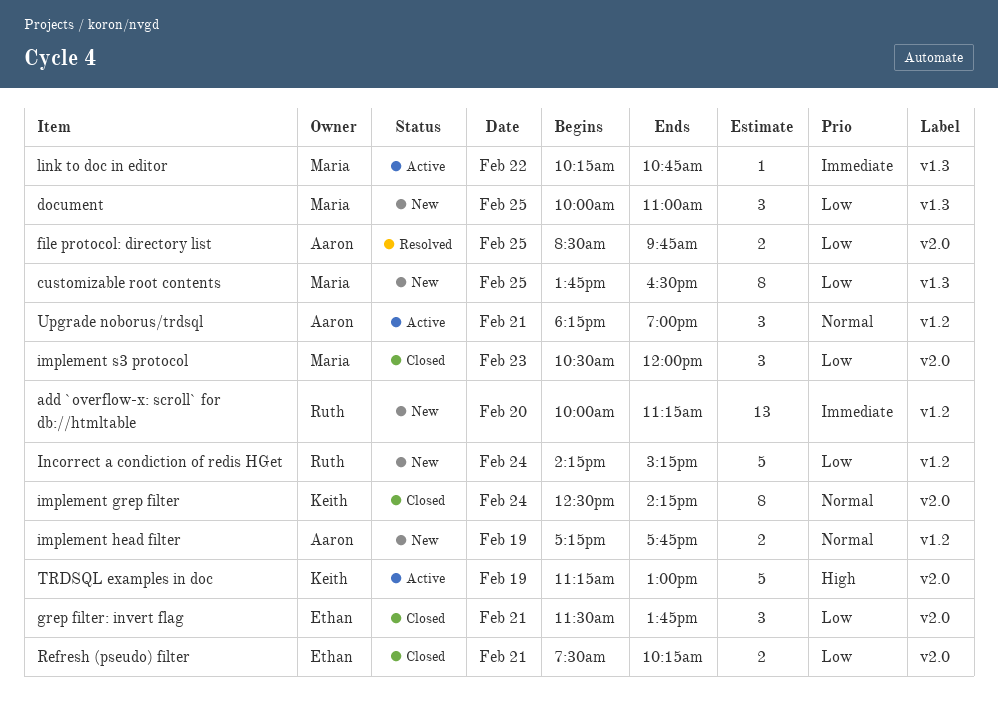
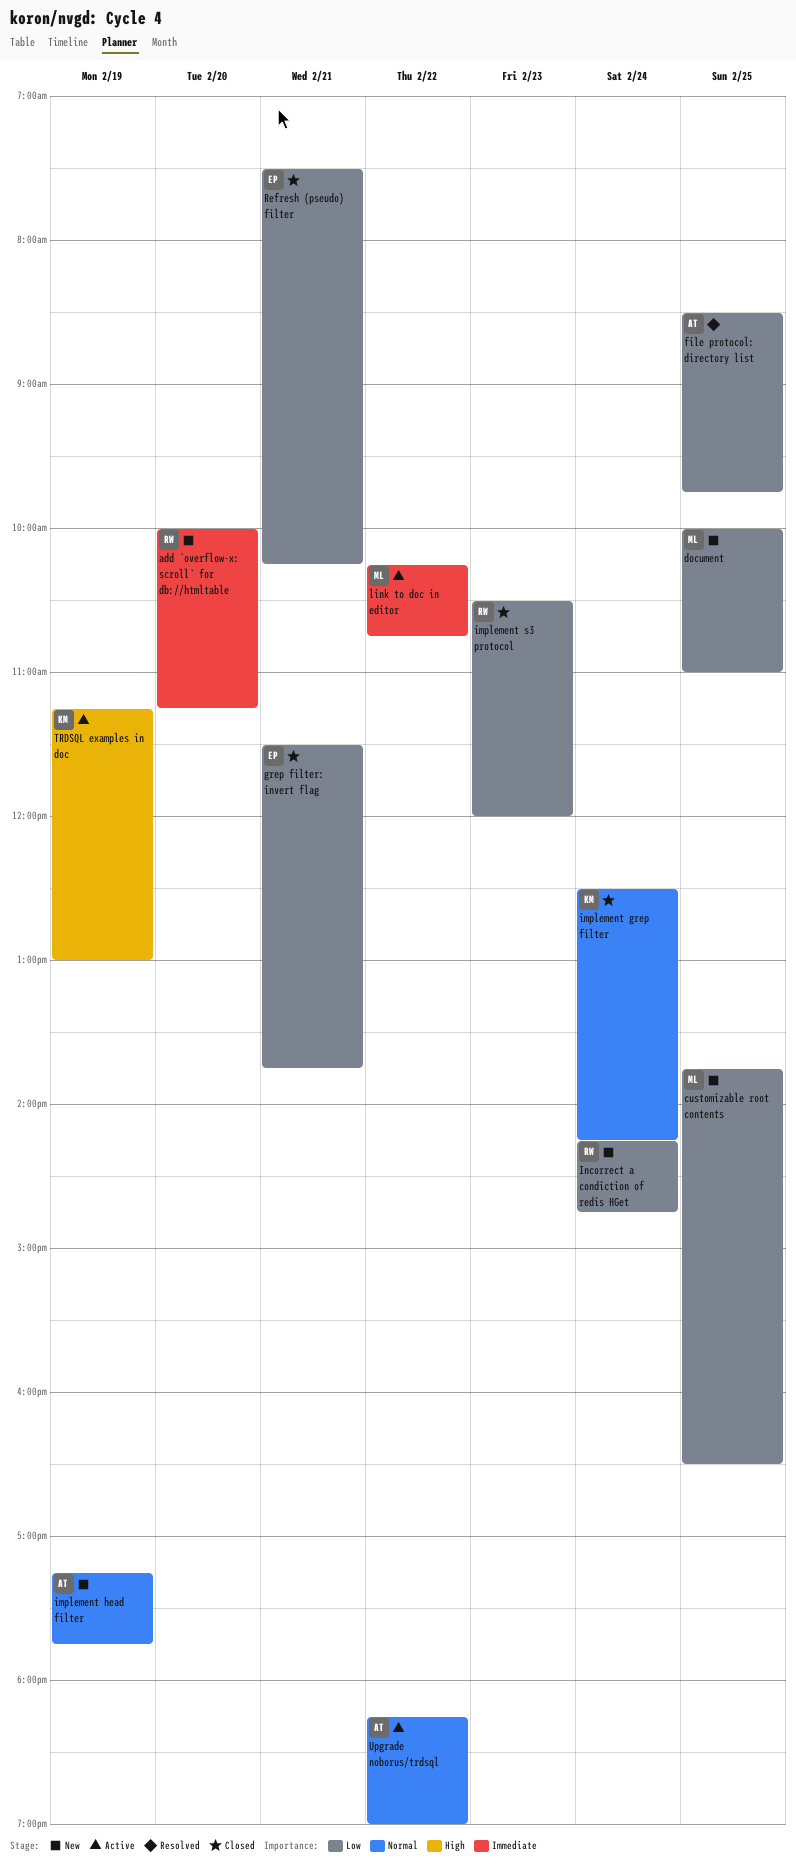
implement s3 protocol, owner: Maria -> Ruth
Incorrect a condiction of redis HGet, ends: 15:15 -> 14:45
Upgrade noborus/trdsql, day: Feb 21 -> Feb 22

